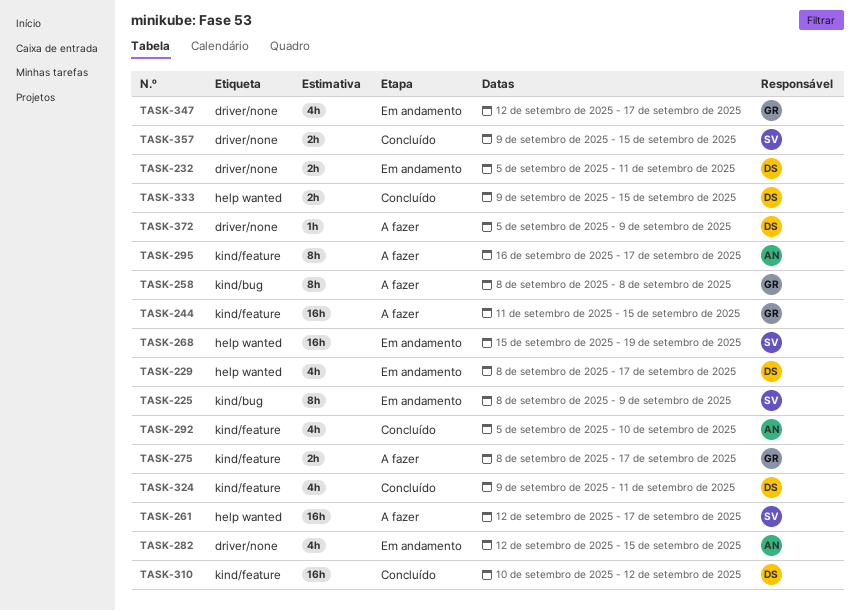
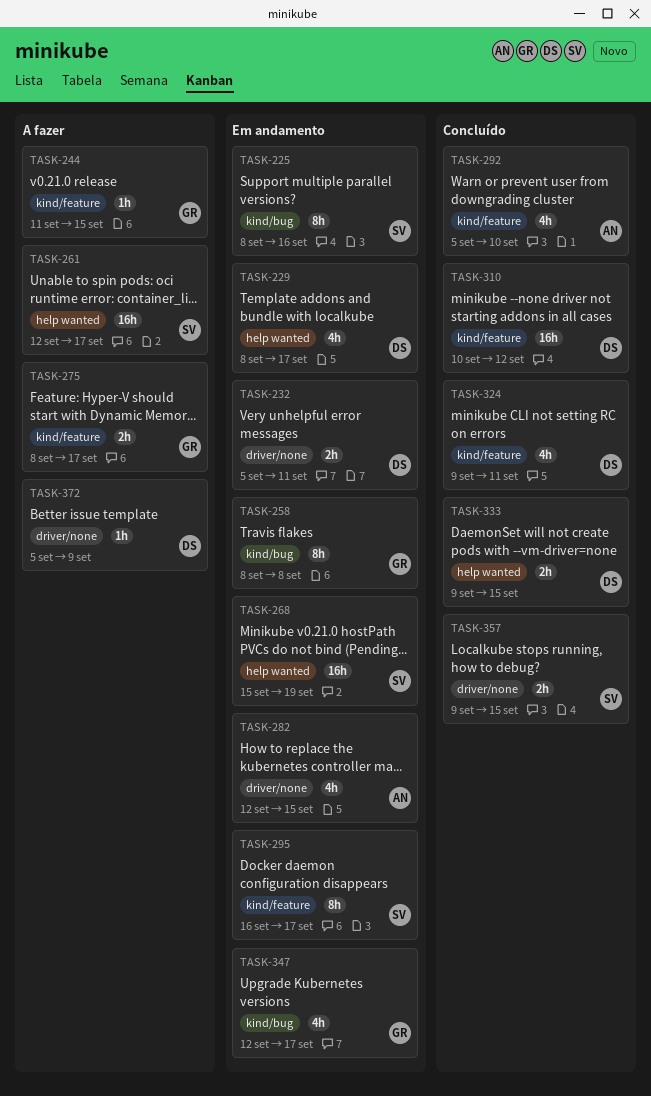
TASK-225, due: Sep 9 -> Sep 16
TASK-244, estimate: 16h -> 1h
TASK-258, status: A fazer -> Em andamento
TASK-295, status: A fazer -> Em andamento
TASK-295, owner: AN -> SV
TASK-347, label: driver/none -> kind/bug

